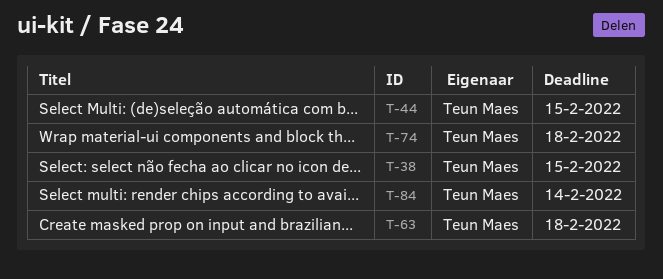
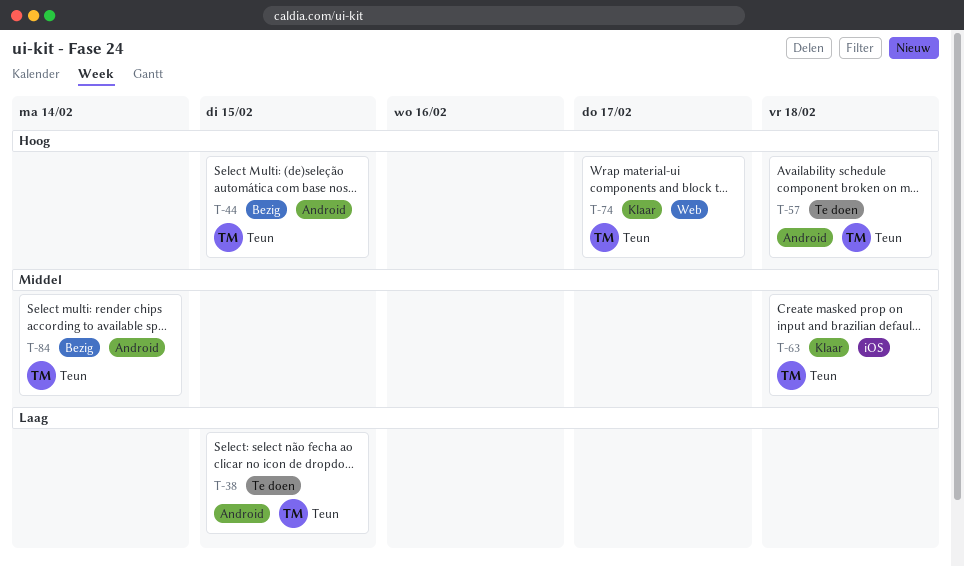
T-57: none -> present
T-74, due: Feb 18 -> Feb 17

